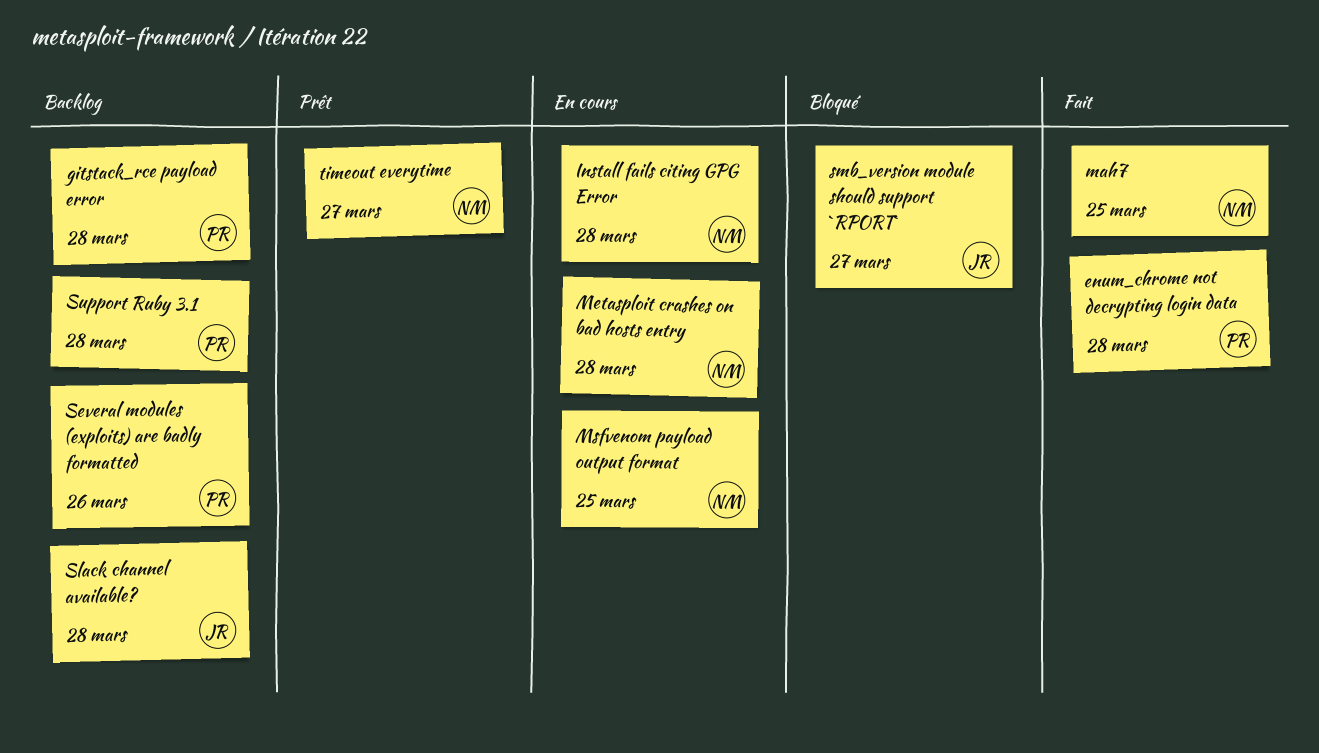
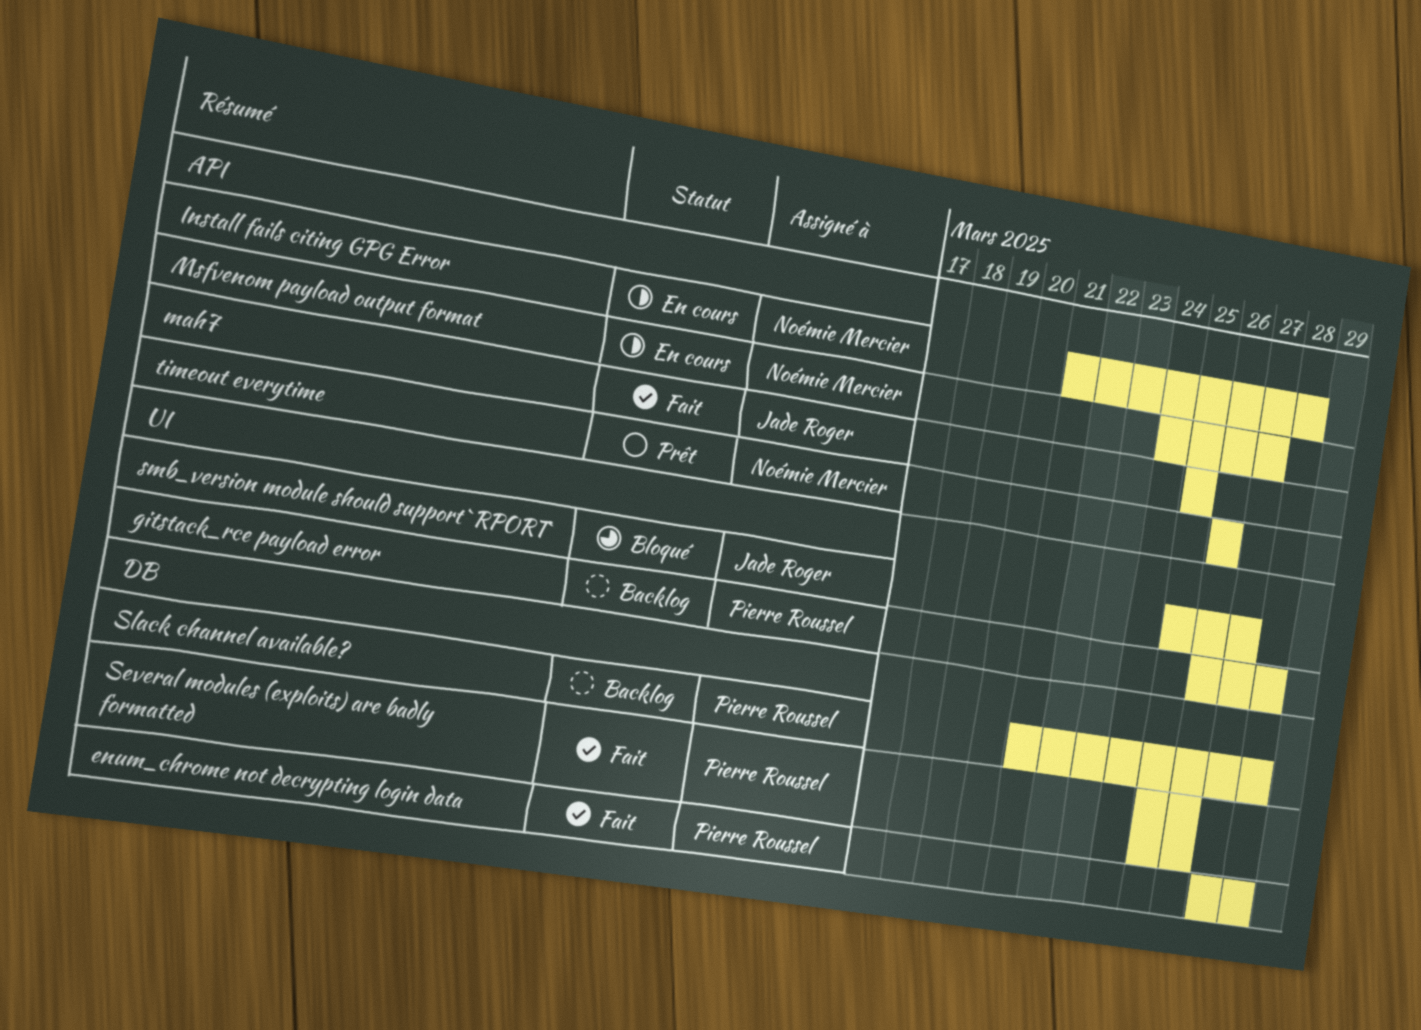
mah7, owner: Noémie Mercier -> Jade Roger
Metasploit crashes on bad hosts entry: present -> none
Msfvenom payload output format, due: Mar 25 -> Mar 27
Several modules (exploits) are badly formatted, status: Backlog -> Fait
Slack channel available?, owner: Jade Roger -> Pierre Roussel
Support Ruby 3.1: present -> none
timeout everytime, due: Mar 27 -> Mar 26

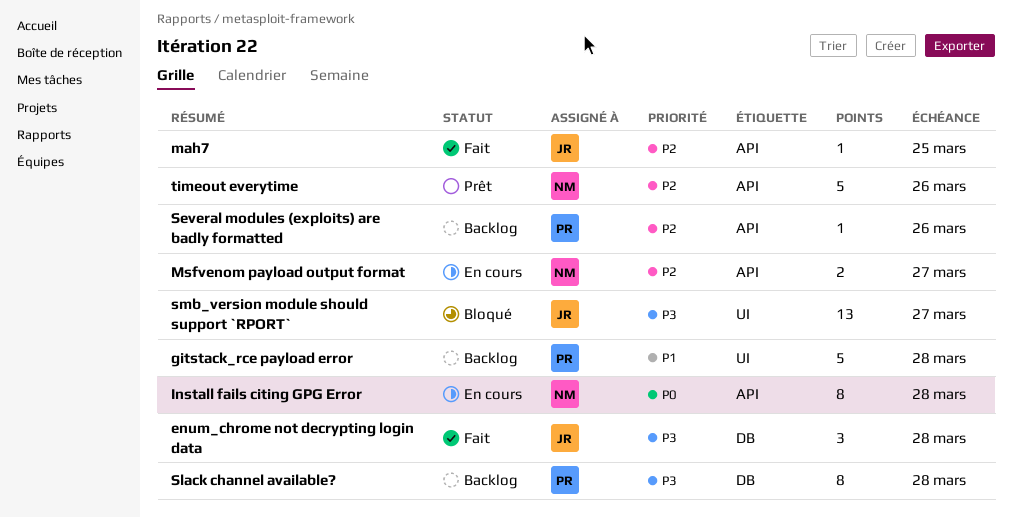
enum_chrome not decrypting login data, owner: Pierre Roussel -> Jade Roger
Several modules (exploits) are badly formatted, status: Fait -> Backlog
Several modules (exploits) are badly formatted, label: DB -> API

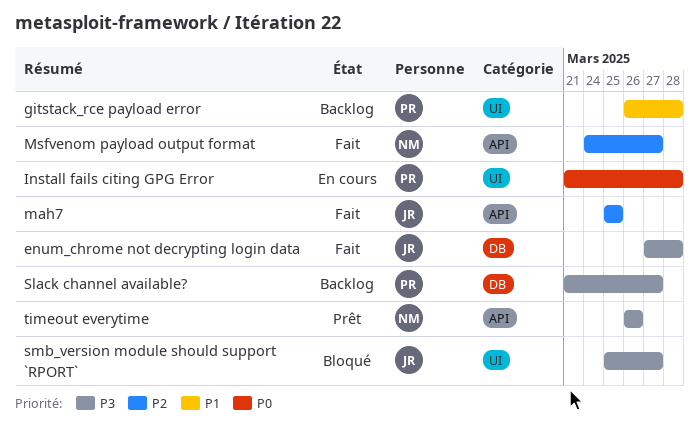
Install fails citing GPG Error, owner: NM -> PR
Install fails citing GPG Error, label: API -> UI
Msfvenom payload output format, status: En cours -> Fait
Several modules (exploits) are badly formatted: present -> none
Slack channel available?, due: Mar 28 -> Mar 27
timeout everytime, priority: P2 -> P3

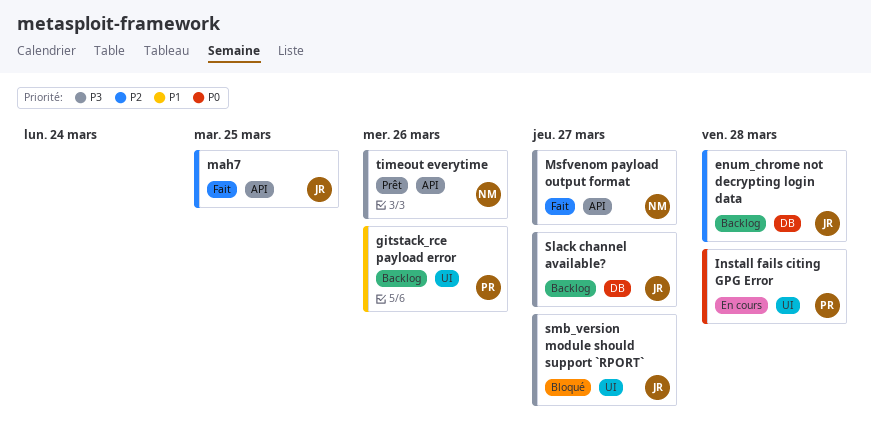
enum_chrome not decrypting login data, status: Fait -> Backlog
enum_chrome not decrypting login data, priority: P3 -> P2
gitstack_rce payload error, due: Mar 28 -> Mar 26
Msfvenom payload output format, priority: P2 -> P3
Slack channel available?, owner: PR -> JR

